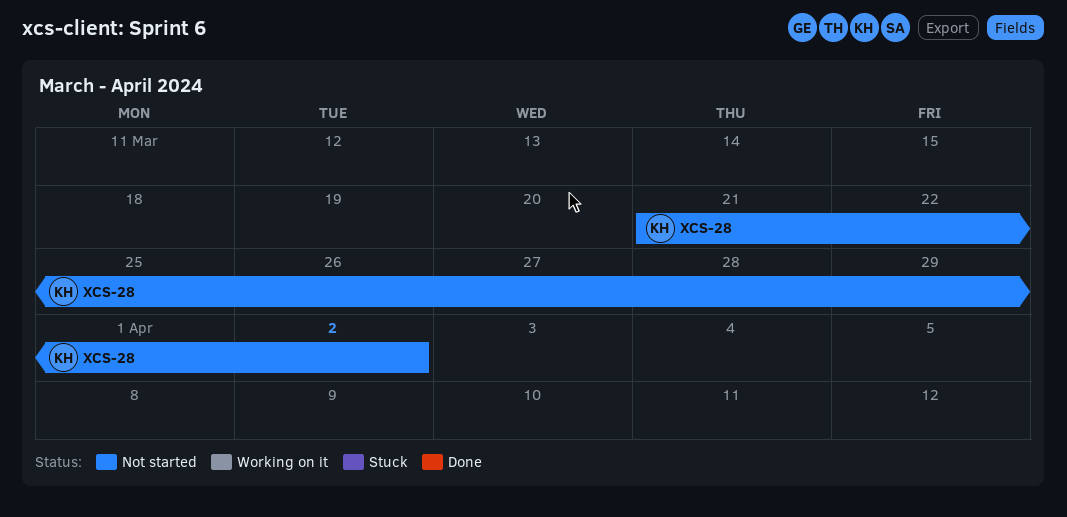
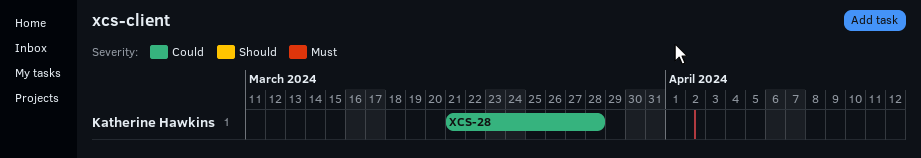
XCS-28, due: Apr 2 -> Mar 28

